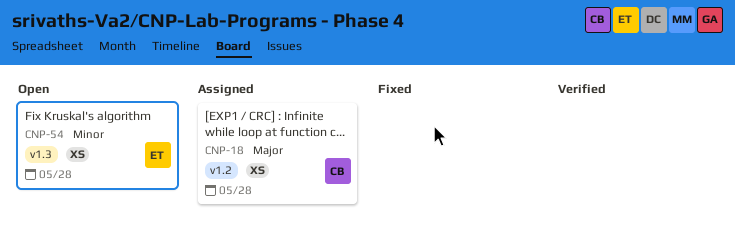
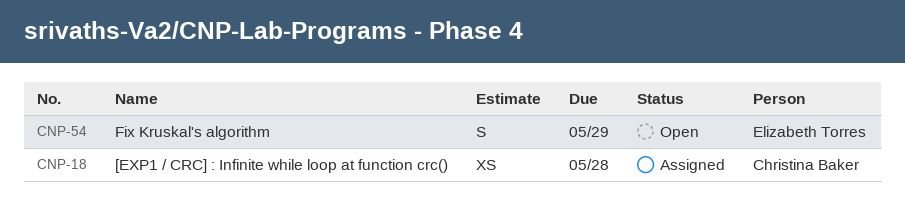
CNP-54, estimate: XS -> S
CNP-54, due: May 28 -> May 29

